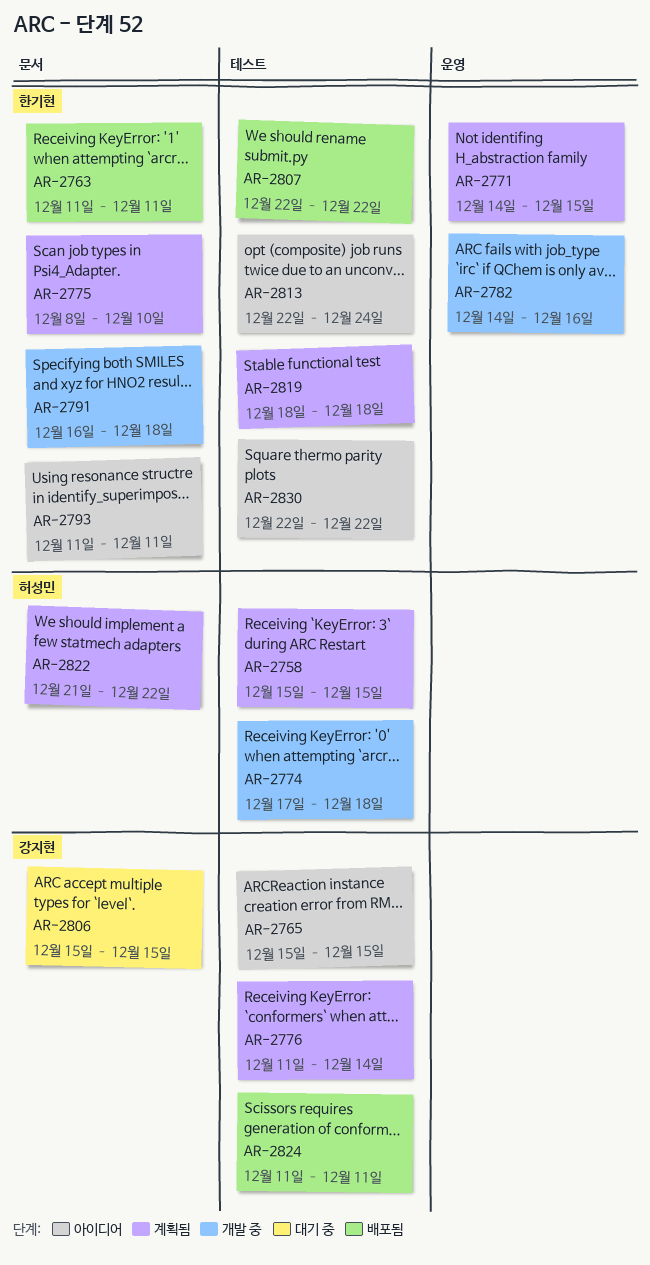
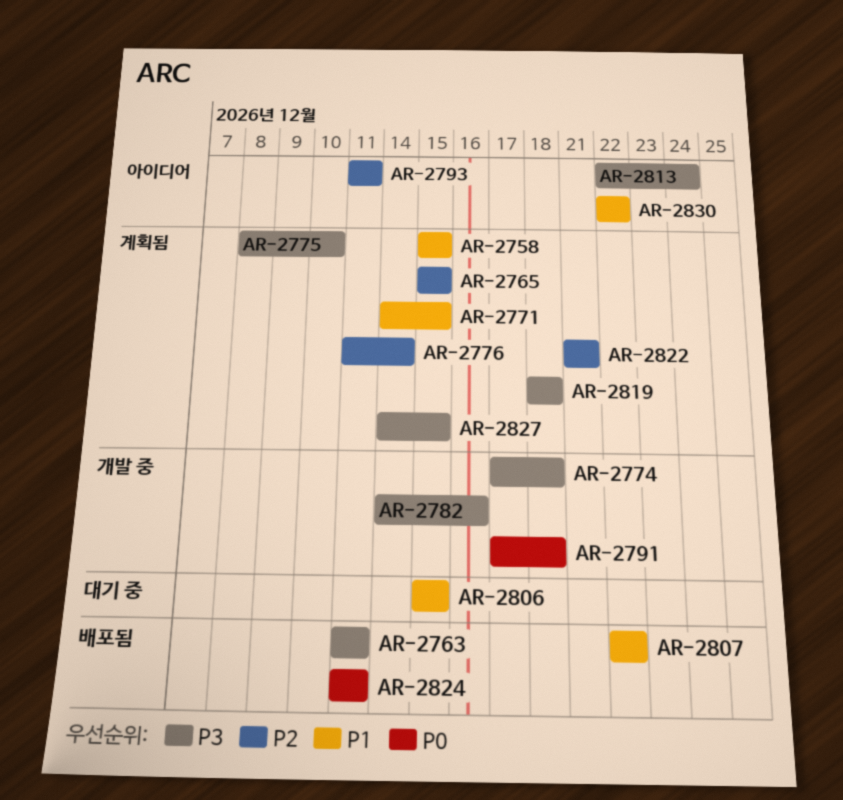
AR-2765, status: 아이디어 -> 계획됨
AR-2791, start: Dec 16 -> Dec 17
AR-2822, due: Dec 22 -> Dec 21
AR-2827: none -> present

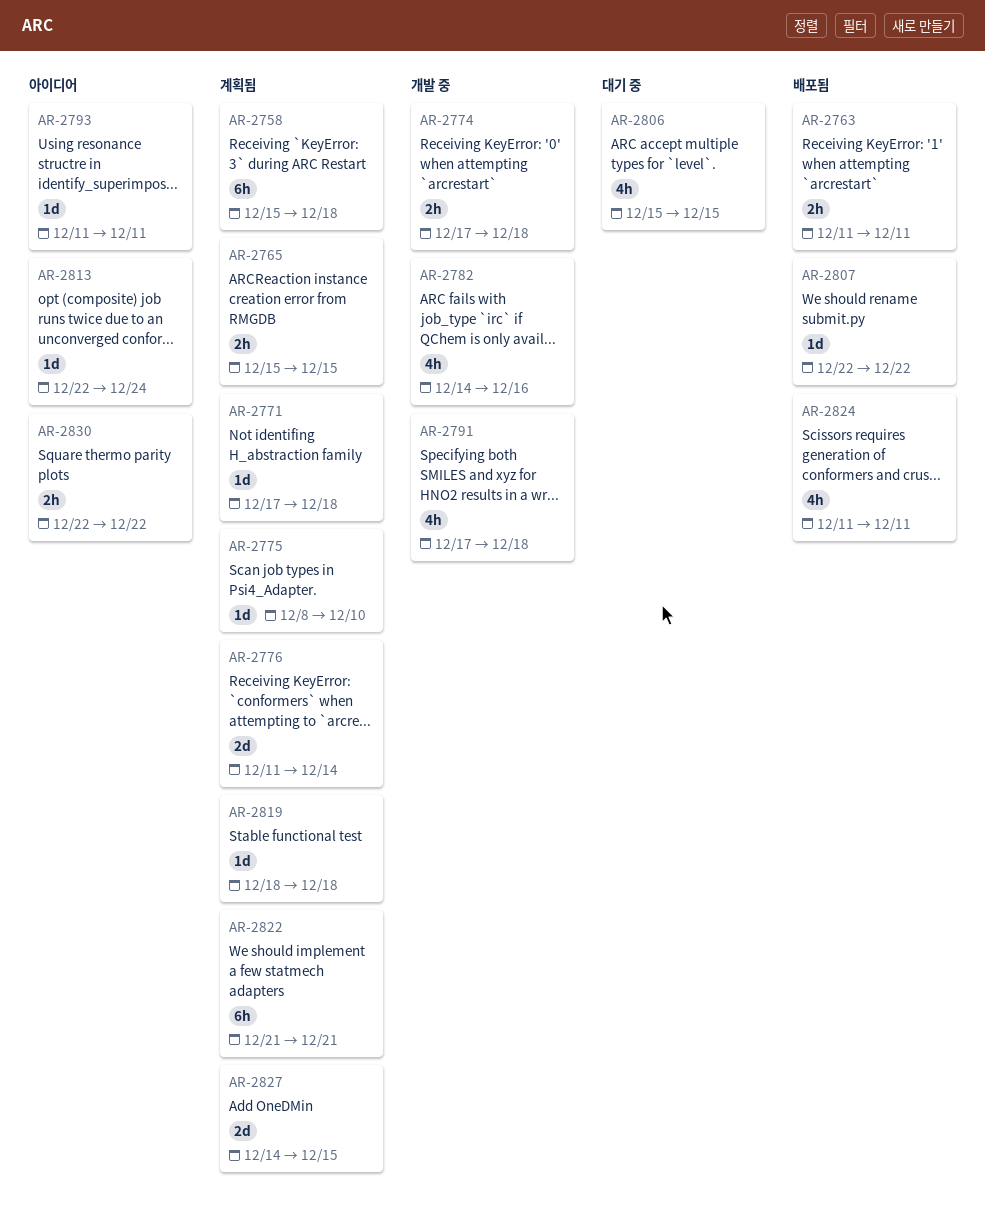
AR-2758, due: Dec 15 -> Dec 18
AR-2771, start: Dec 14 -> Dec 17
AR-2771, due: Dec 15 -> Dec 18

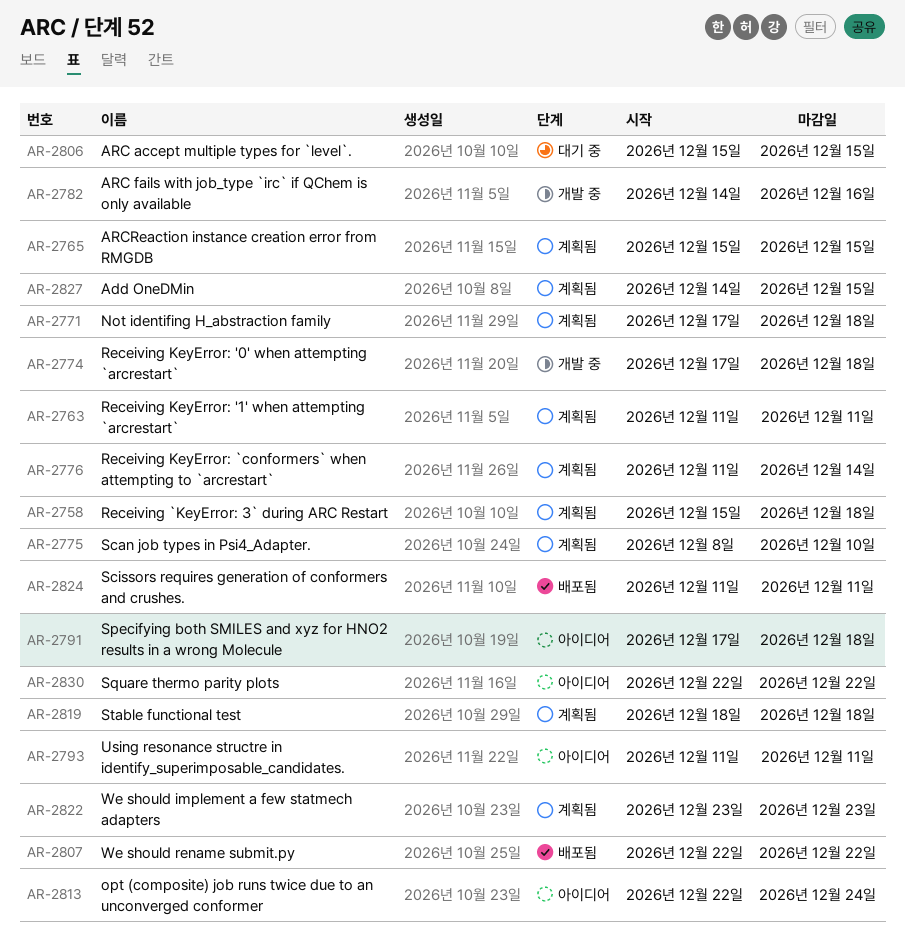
AR-2763, status: 배포됨 -> 계획됨
AR-2791, status: 개발 중 -> 아이디어
AR-2822, start: Dec 21 -> Dec 23
AR-2822, due: Dec 21 -> Dec 23

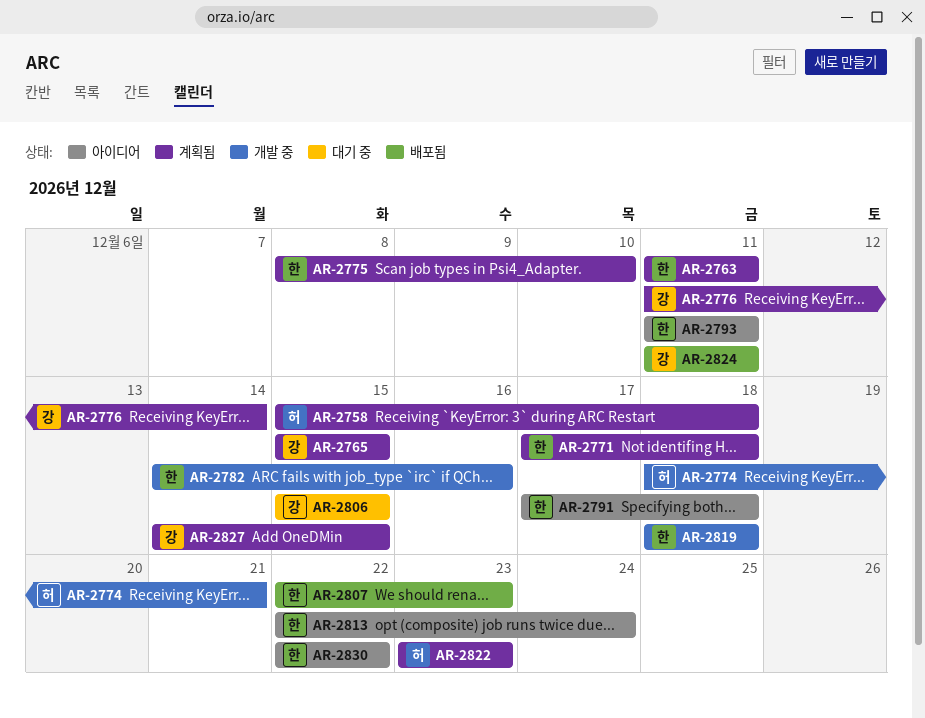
AR-2774, start: Dec 17 -> Dec 18
AR-2774, due: Dec 18 -> Dec 21
AR-2807, due: Dec 22 -> Dec 23
AR-2819, status: 계획됨 -> 개발 중

